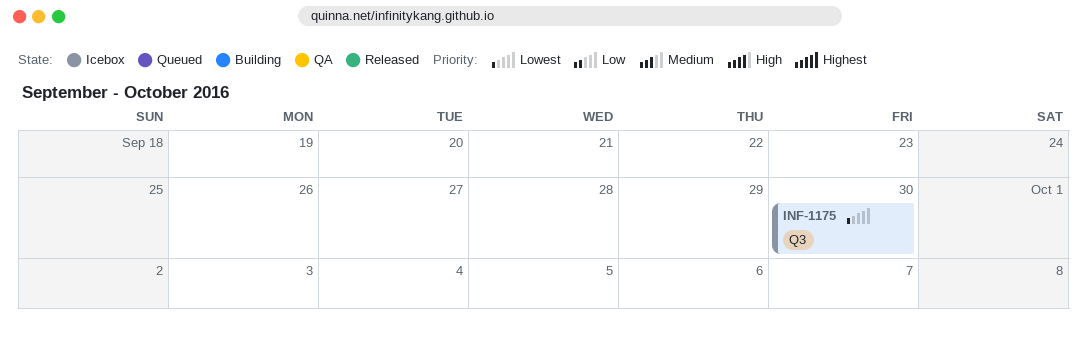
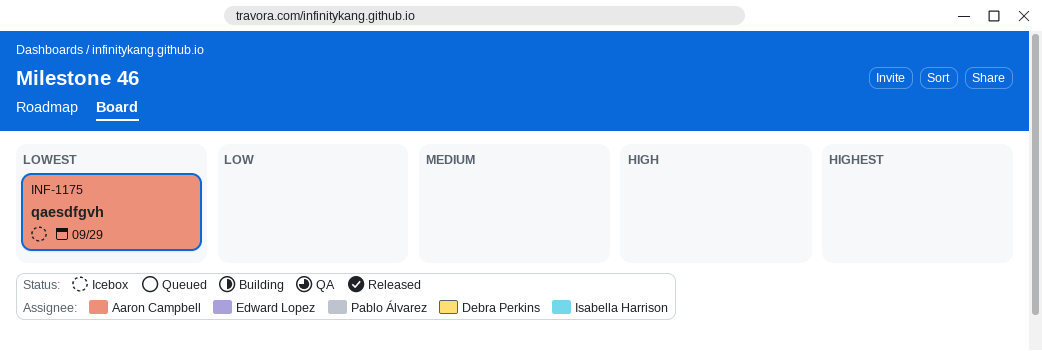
INF-1175, due: Sep 30 -> Sep 29

